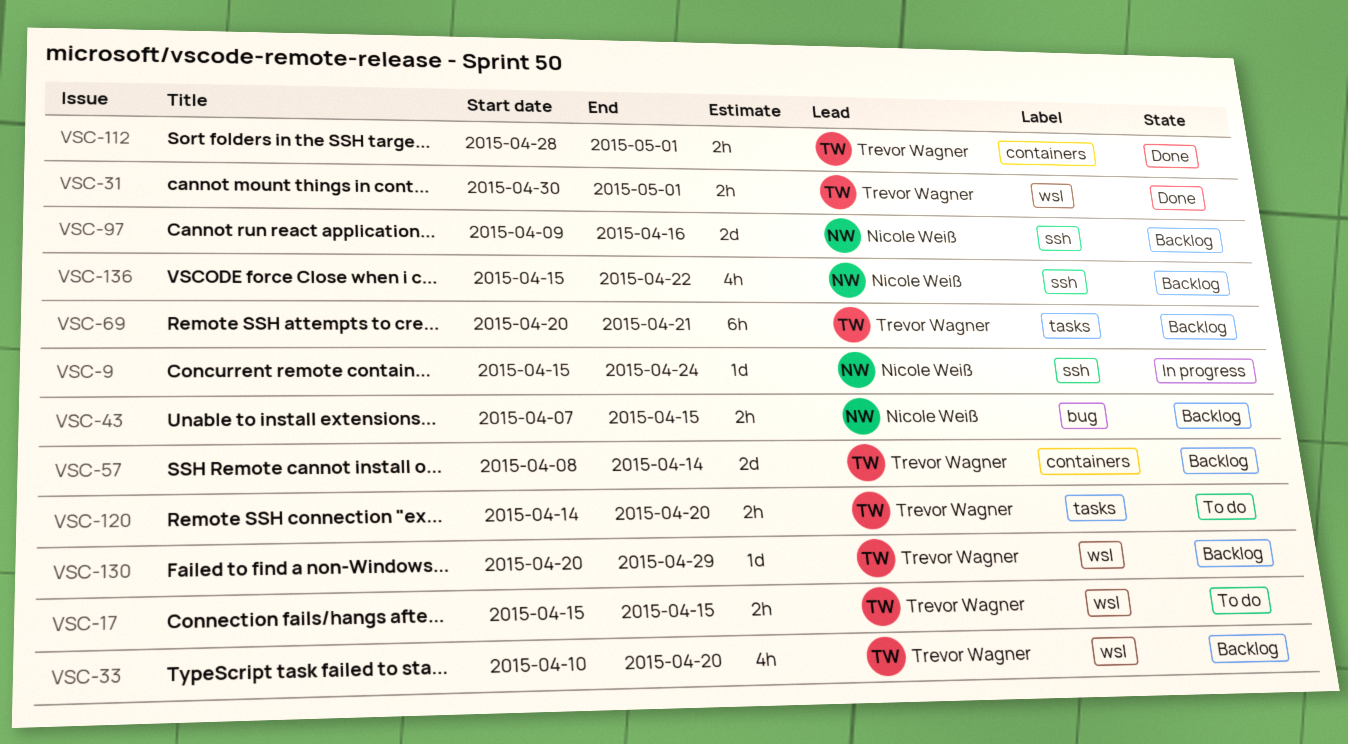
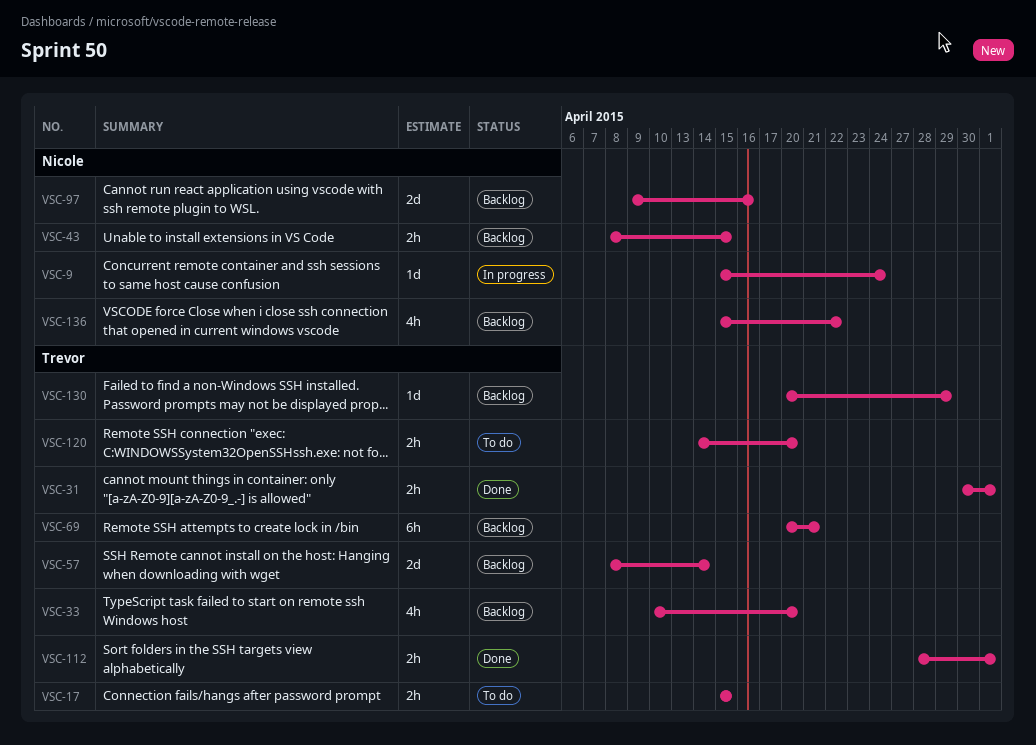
VSC-43, start: Apr 7 -> Apr 8

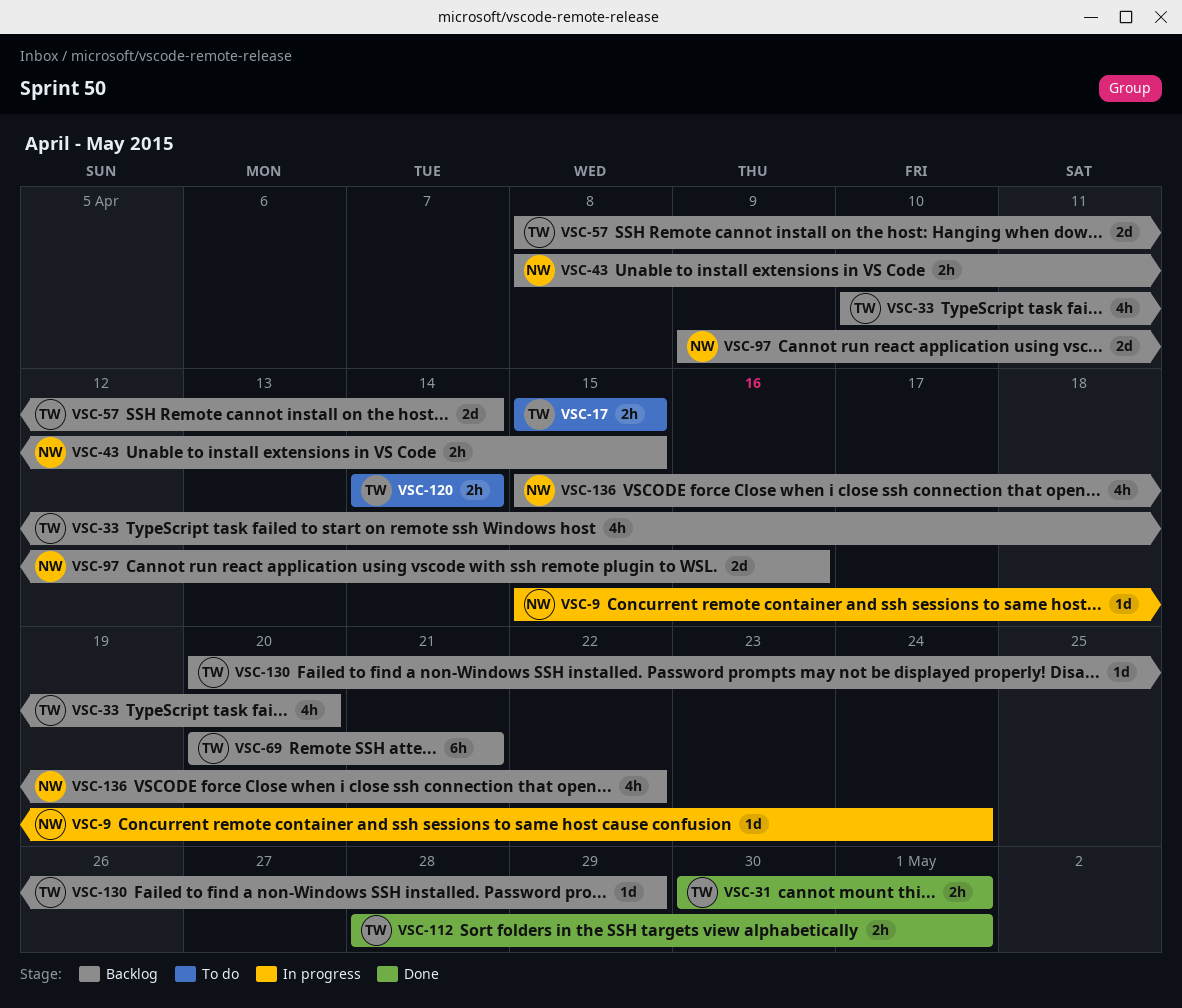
VSC-120, due: Apr 20 -> Apr 14

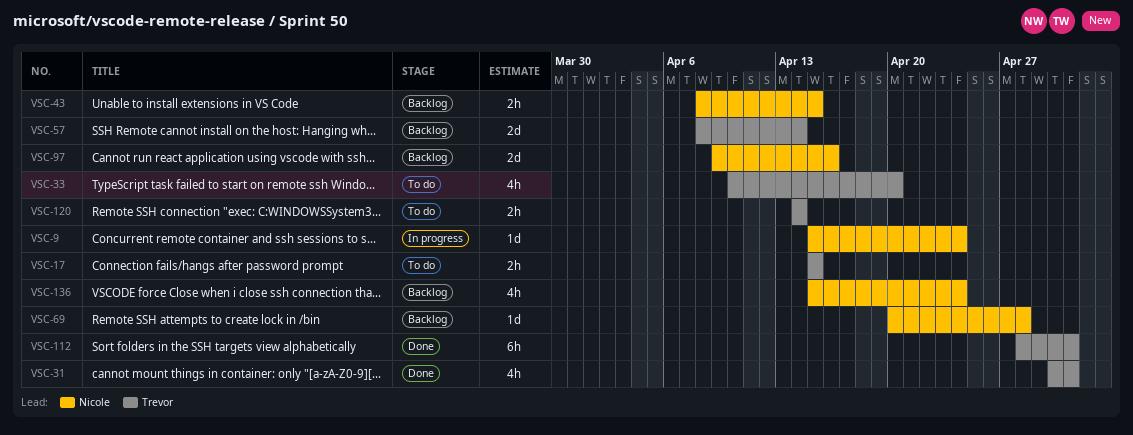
VSC-31, estimate: 2h -> 4h
VSC-33, status: Backlog -> To do
VSC-69, owner: Trevor -> Nicole
VSC-69, estimate: 6h -> 1d
VSC-69, due: Apr 21 -> Apr 28
VSC-112, estimate: 2h -> 6h
VSC-130: present -> none
VSC-136, due: Apr 22 -> Apr 24

